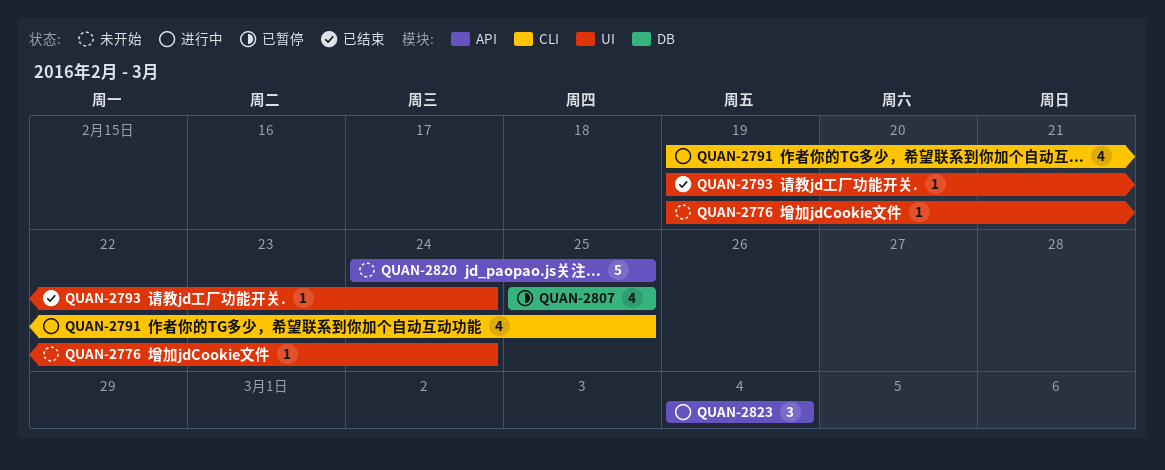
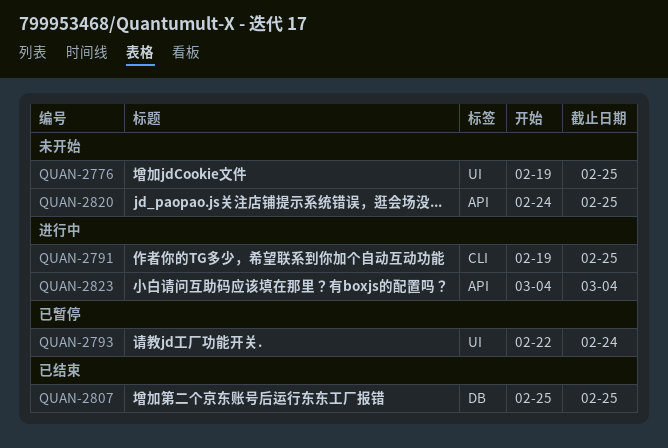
QUAN-2776, due: Feb 24 -> Feb 25
QUAN-2793, status: 已结束 -> 已暂停
QUAN-2793, start: Feb 19 -> Feb 22
QUAN-2807, status: 已暂停 -> 已结束

